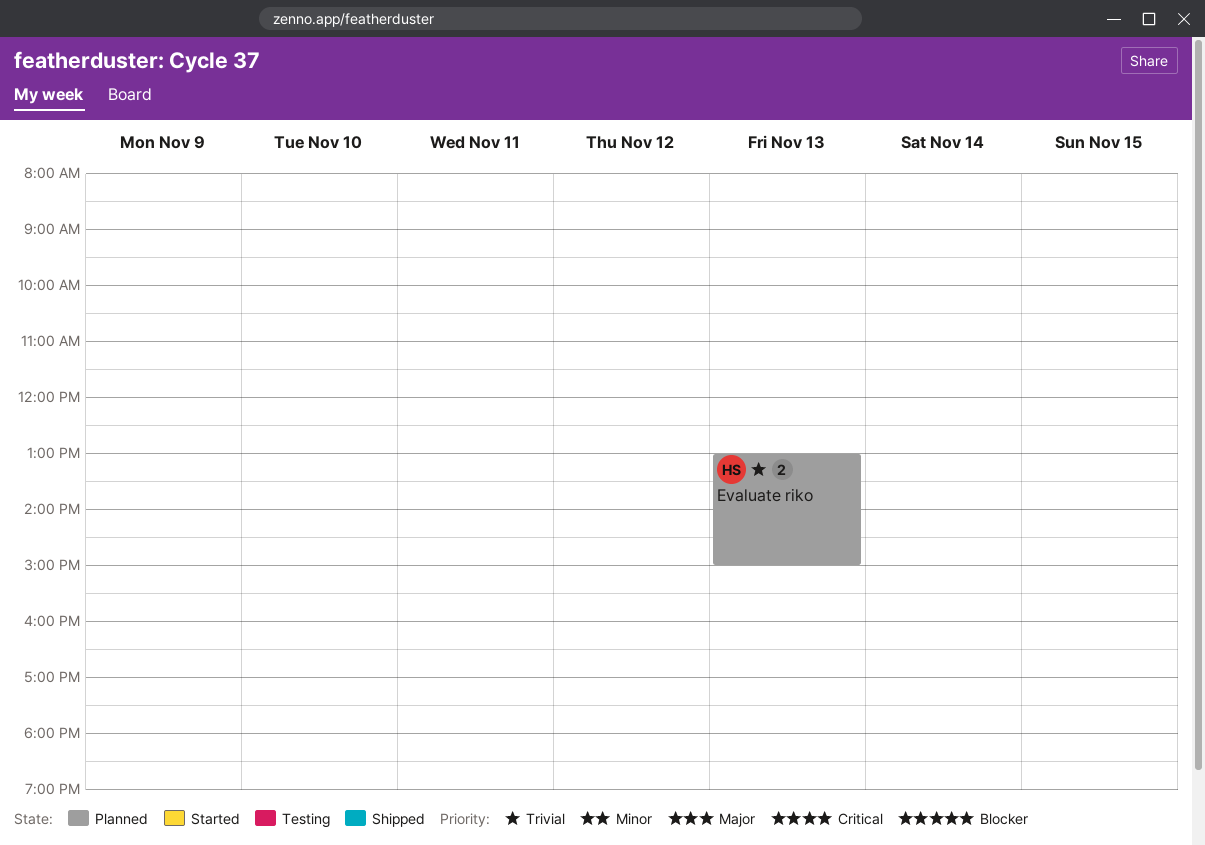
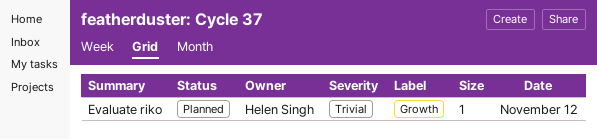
Evaluate riko, estimate: 2 -> 1
Evaluate riko, day: Nov 13 -> Nov 12

